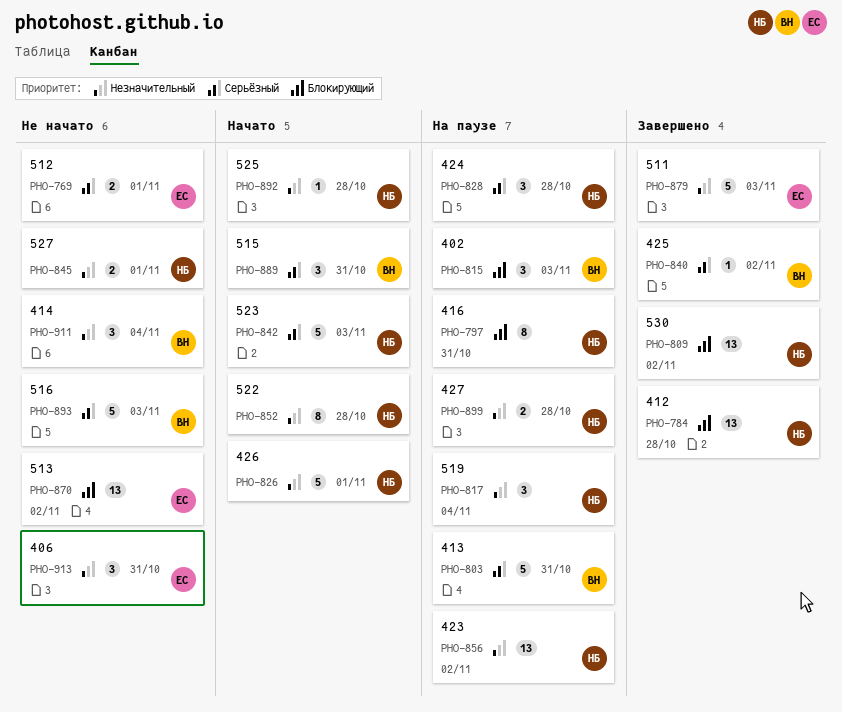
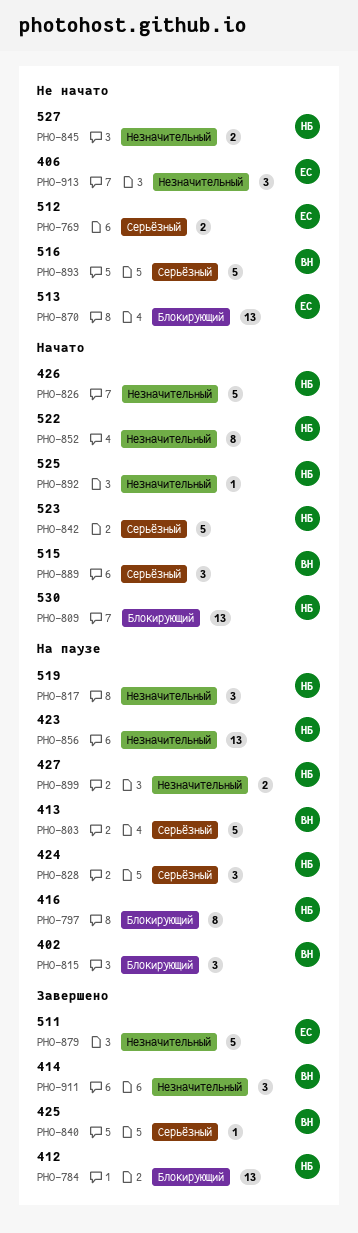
PHO-809, status: Завершено -> Начато
PHO-911, status: Не начато -> Завершено

